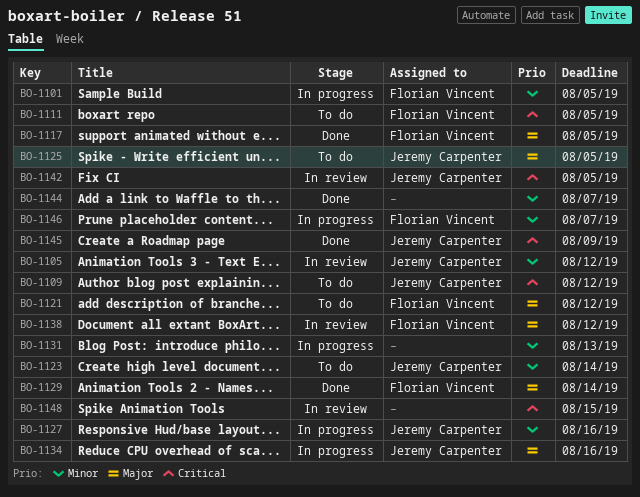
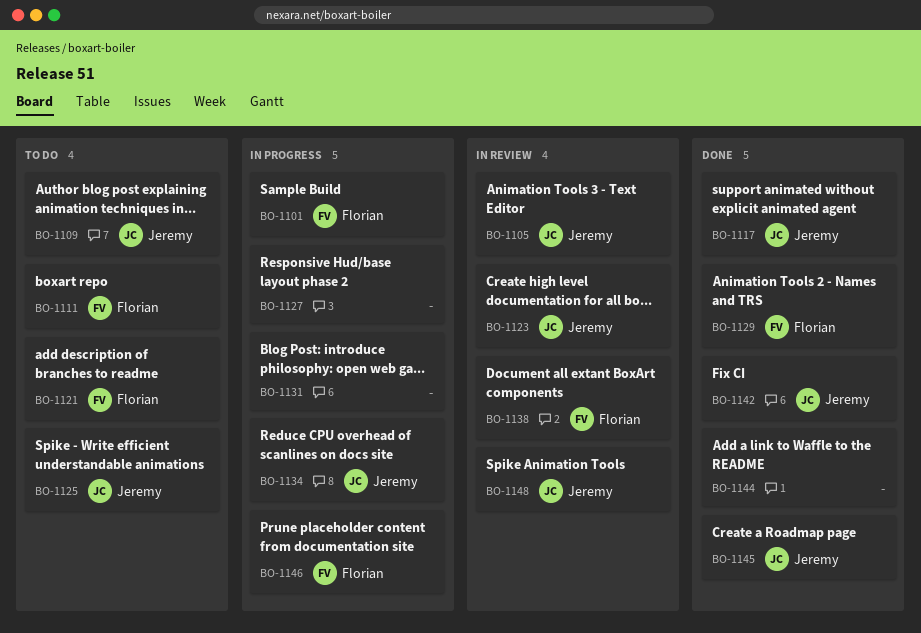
BO-1117, owner: Florian Vincent -> Jeremy Carpenter
BO-1123, status: To do -> In review
BO-1127, owner: Jeremy Carpenter -> none
BO-1142, status: In review -> Done
BO-1148, owner: none -> Jeremy Carpenter

